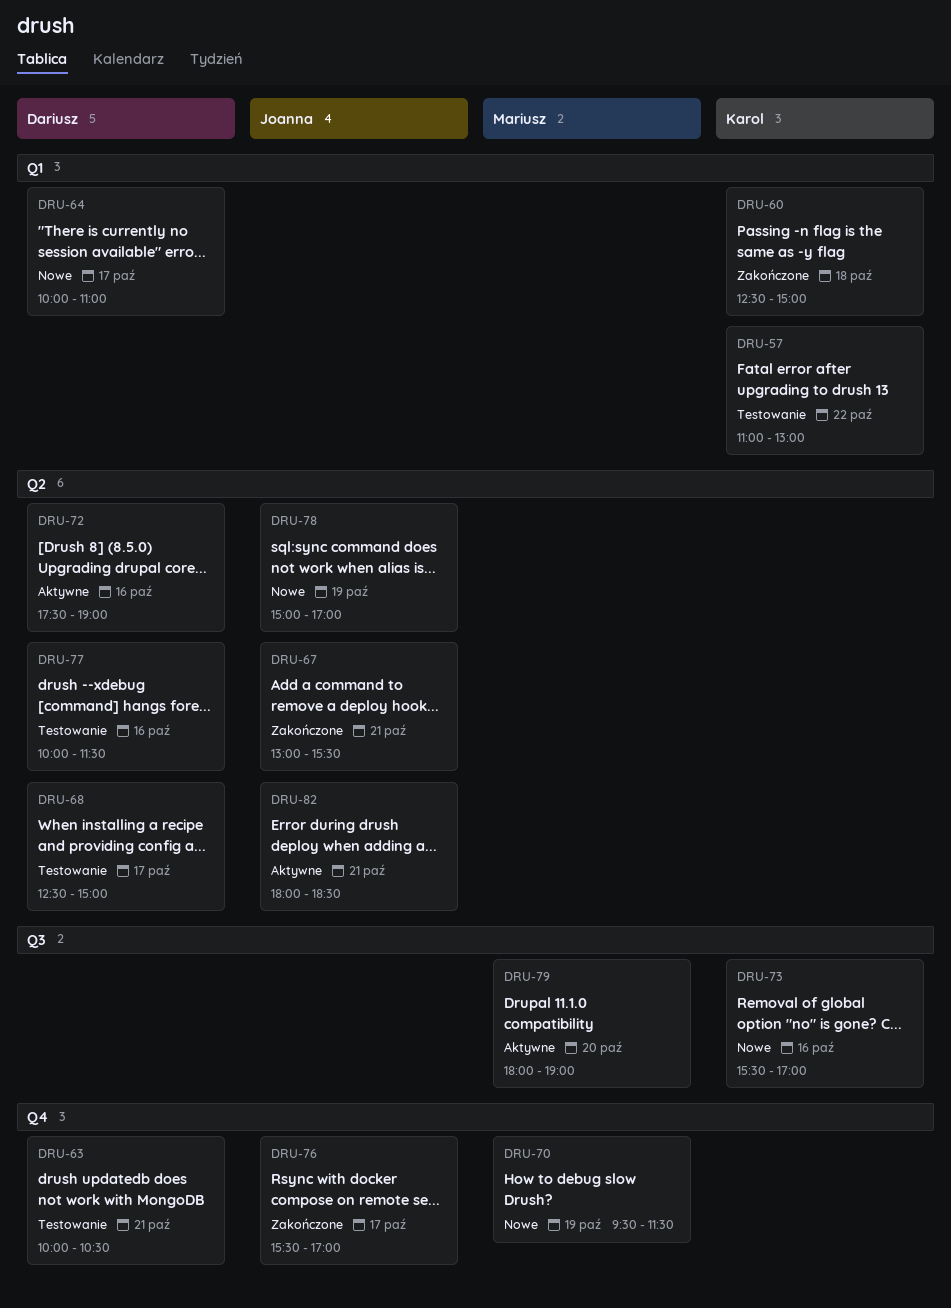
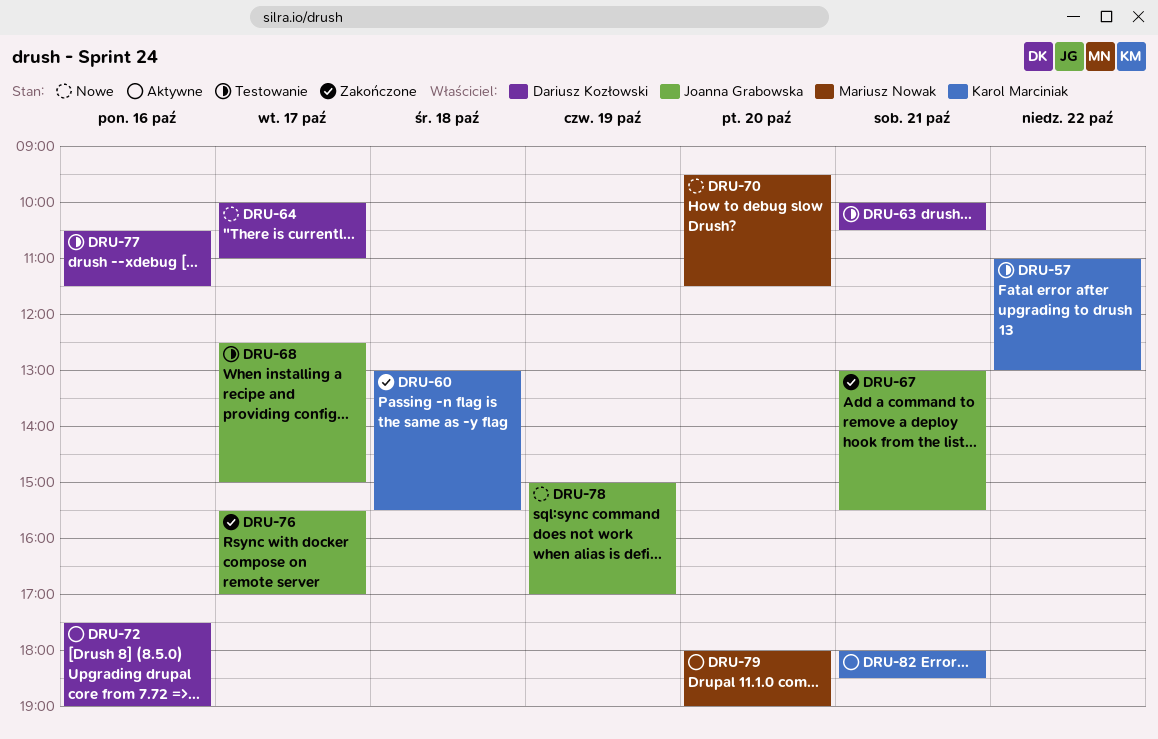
DRU-60, begins: 12:30 -> 13:00
DRU-60, ends: 15:00 -> 15:30
DRU-68, owner: Dariusz Kozłowski -> Joanna Grabowska
DRU-70, day: Oct 19 -> Oct 20
DRU-73: present -> none
DRU-77, begins: 10:00 -> 10:30
DRU-82, owner: Joanna Grabowska -> Karol Marciniak

